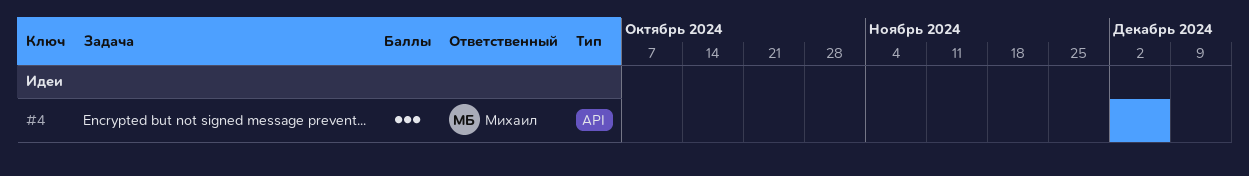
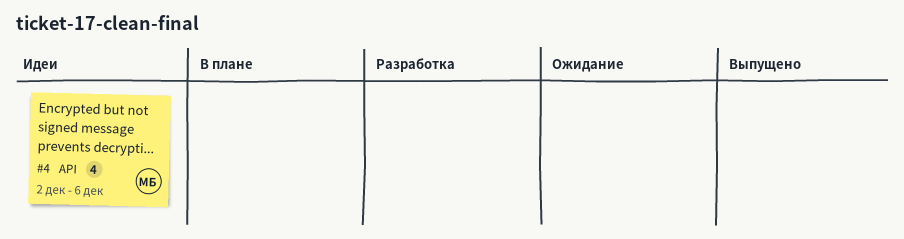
#4, estimate: 3 -> 4

